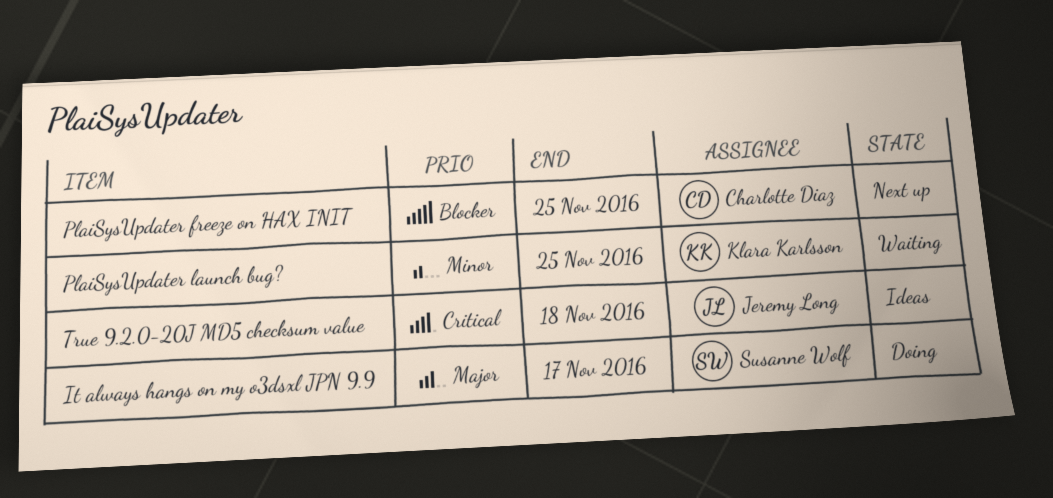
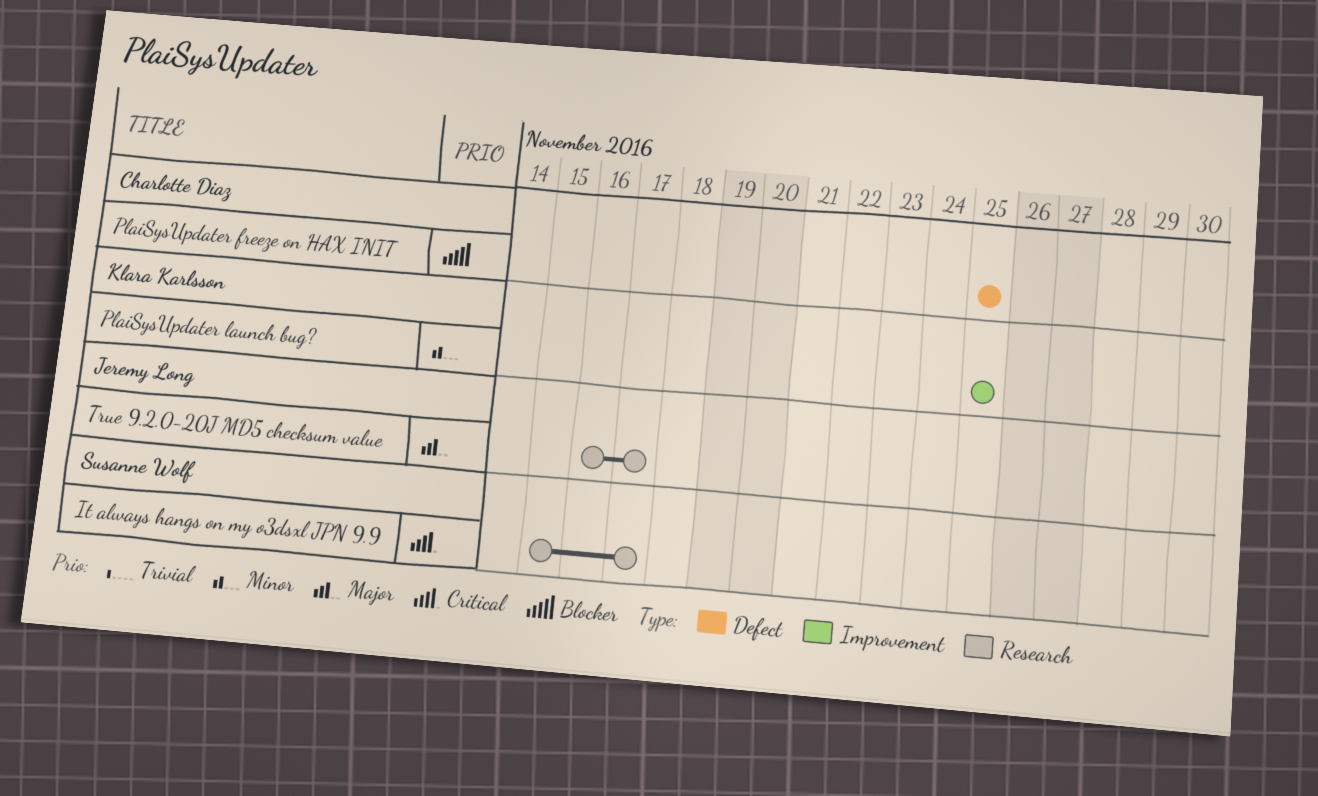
It always hangs on my o3dsxl JPN 9.9, priority: Major -> Critical
True 9.2.0-20J MD5 checksum value, priority: Critical -> Major
True 9.2.0-20J MD5 checksum value, due: Nov 18 -> Nov 17

